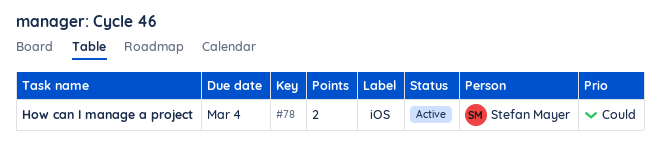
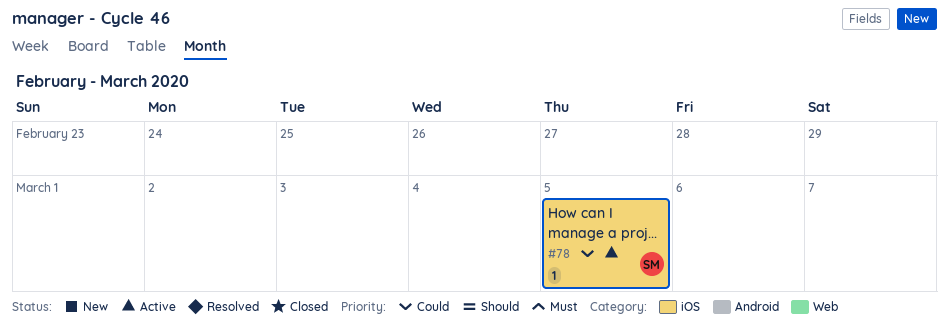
#78, estimate: 2 -> 1
#78, due: Mar 4 -> Mar 5

